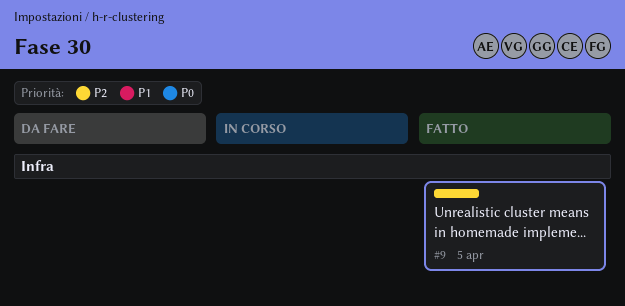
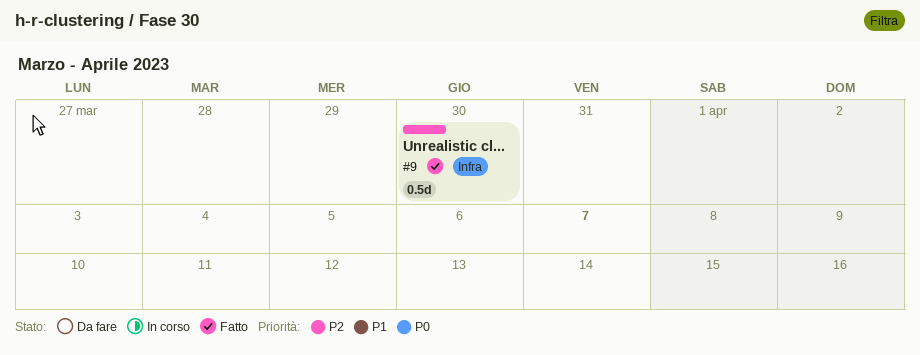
#9, due: Apr 5 -> Mar 30

